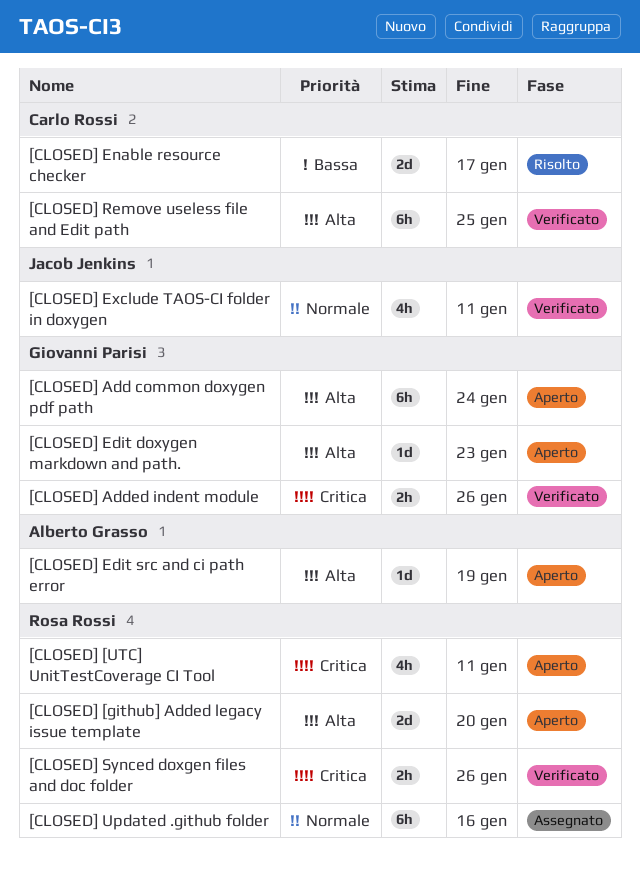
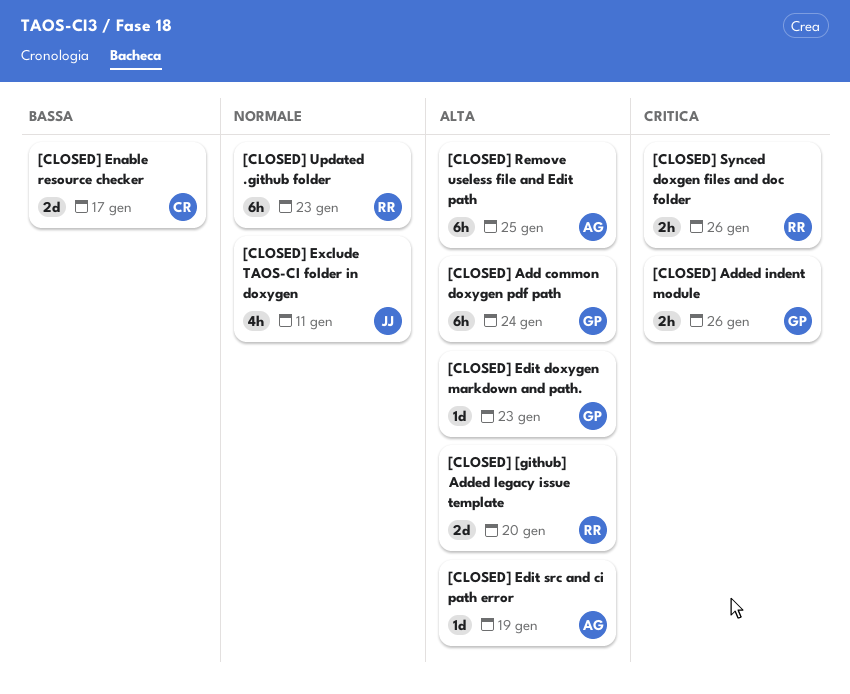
[CLOSED] [UTC] UnitTestCoverage CI Tool: present -> none
[CLOSED] Remove useless file and Edit path, owner: Carlo Rossi -> Alberto Grasso
[CLOSED] Updated .github folder, due: Jan 16 -> Jan 23

